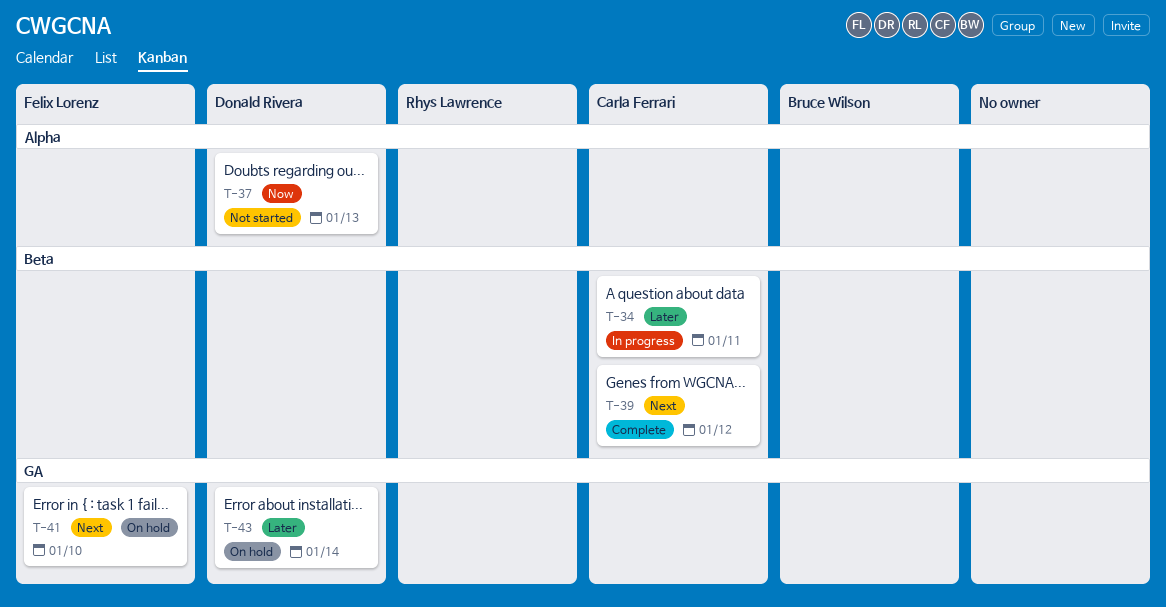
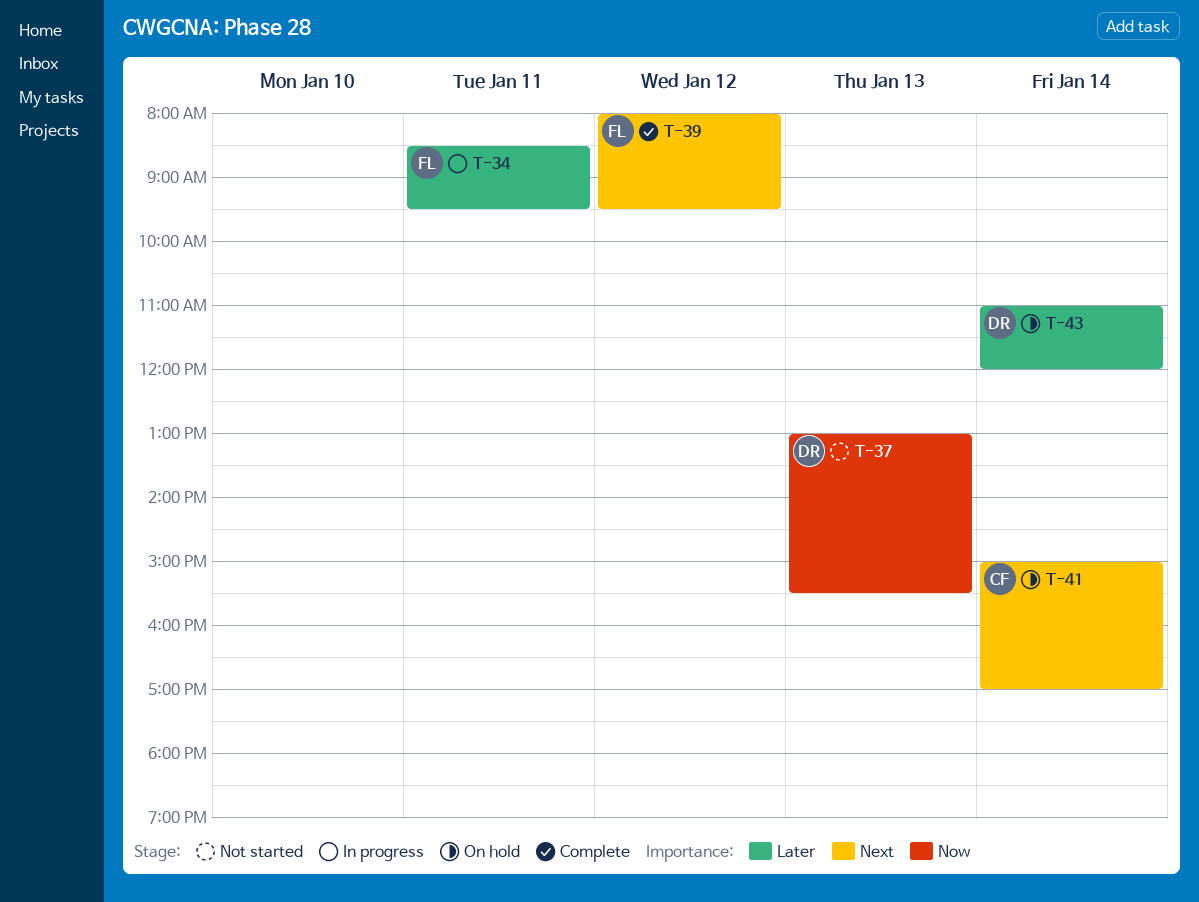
T-34, owner: Carla Ferrari -> Felix Lorenz
T-39, owner: Carla Ferrari -> Felix Lorenz
T-41, owner: Felix Lorenz -> Carla Ferrari
T-41, day: Jan 10 -> Jan 14

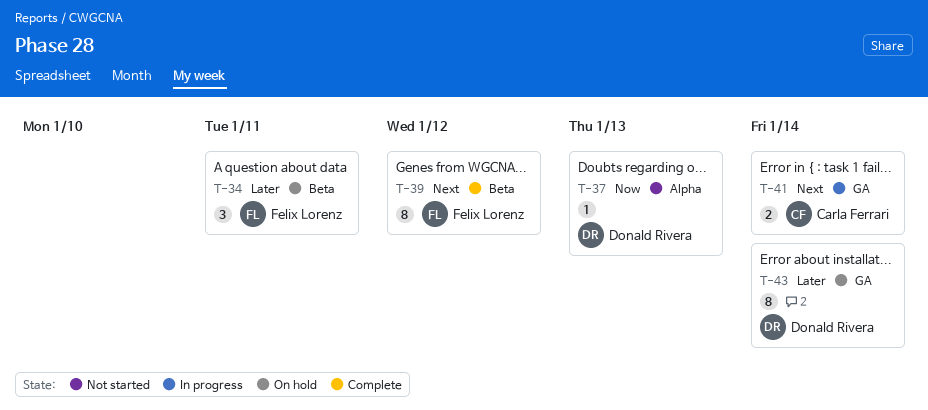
T-34, status: In progress -> On hold
T-41, status: On hold -> In progress

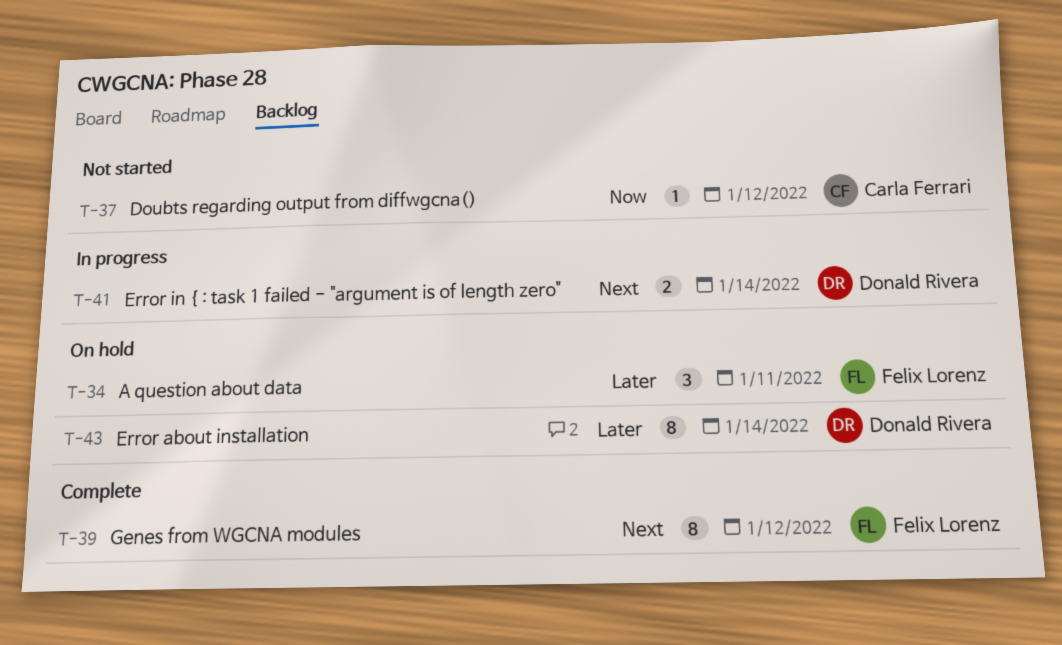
T-37, owner: Donald Rivera -> Carla Ferrari
T-37, day: Jan 13 -> Jan 12
T-41, owner: Carla Ferrari -> Donald Rivera

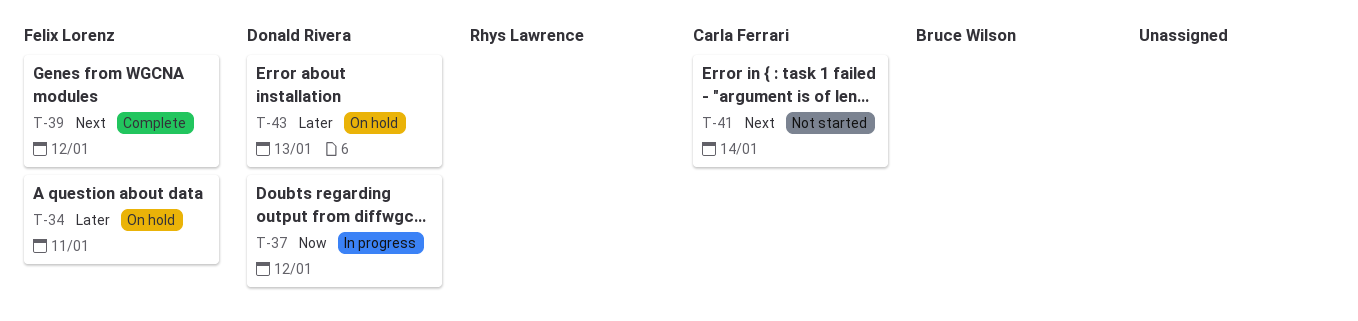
T-37, status: Not started -> In progress
T-37, owner: Carla Ferrari -> Donald Rivera
T-41, status: In progress -> Not started
T-41, owner: Donald Rivera -> Carla Ferrari
T-43, day: Jan 14 -> Jan 13

